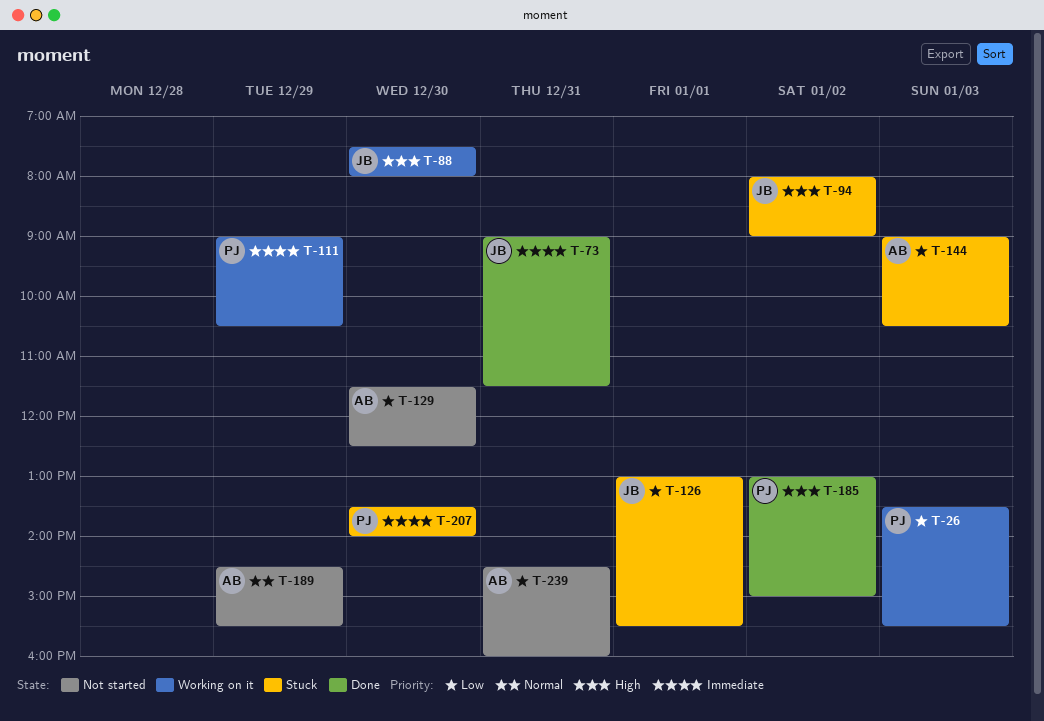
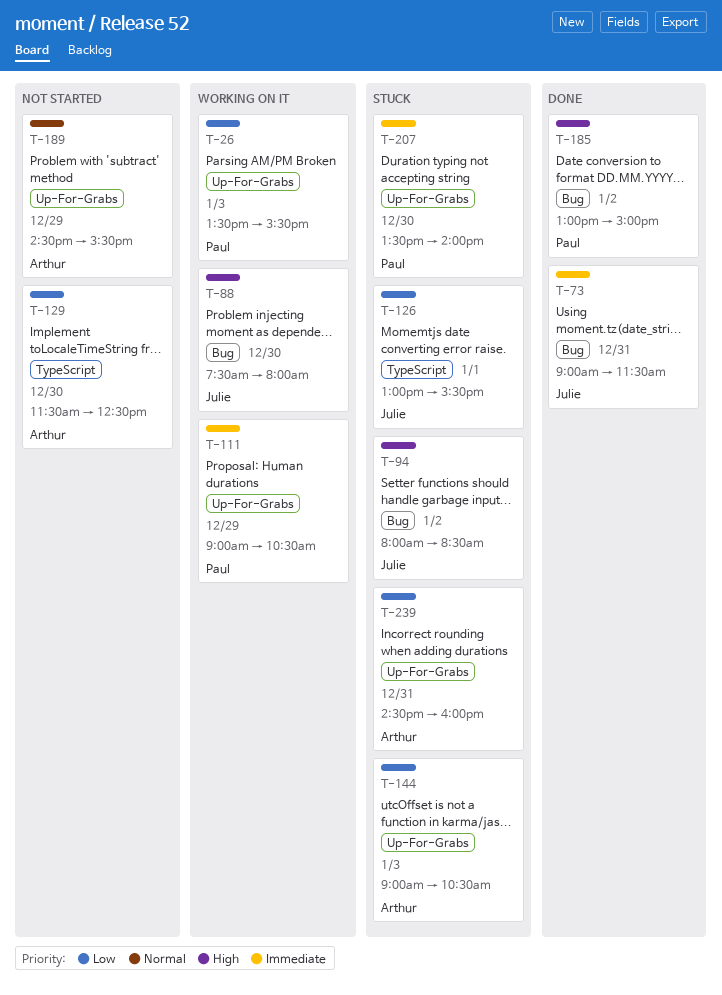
T-94, ends: 09:00 -> 08:30
T-239, status: Not started -> Stuck

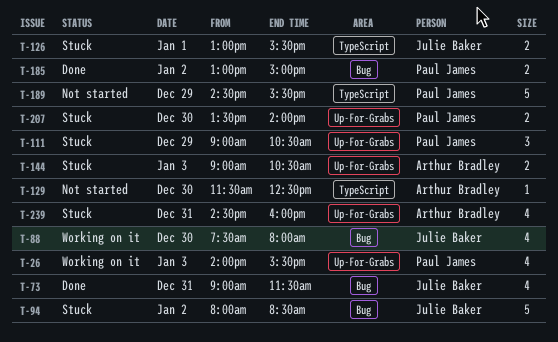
T-26, begins: 13:30 -> 14:00
T-111, status: Working on it -> Stuck
T-189, owner: Arthur Bradley -> Paul James
T-189, label: Up-For-Grabs -> TypeScript

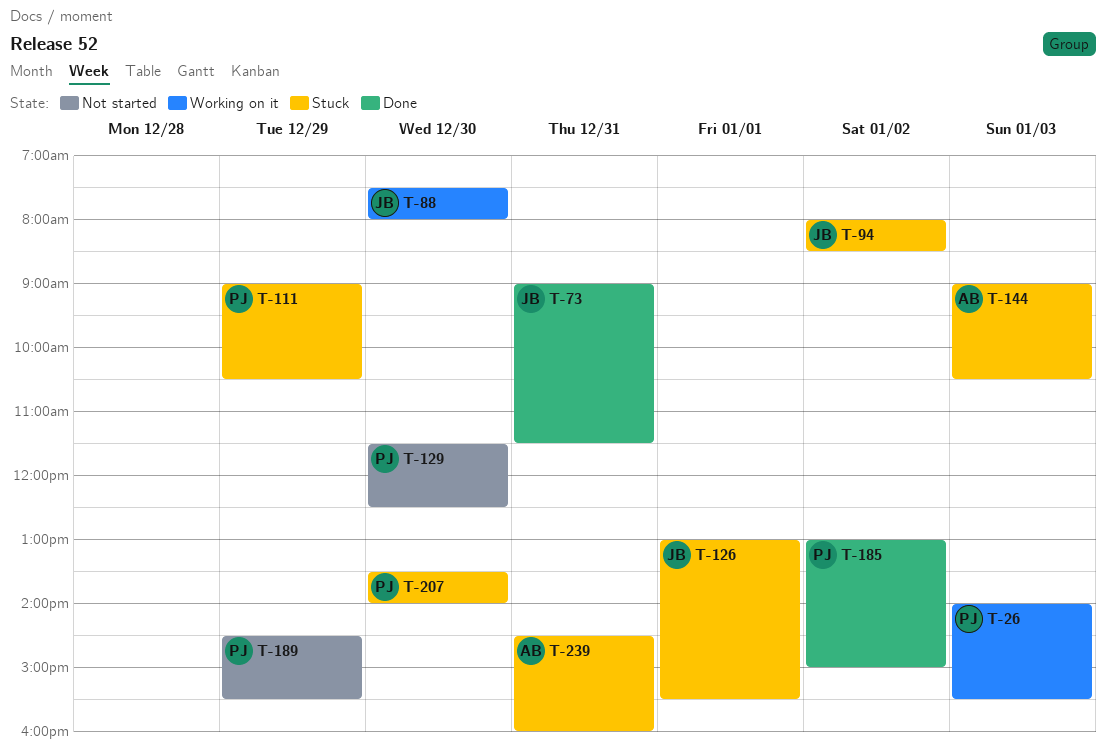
T-129, owner: Arthur Bradley -> Paul James

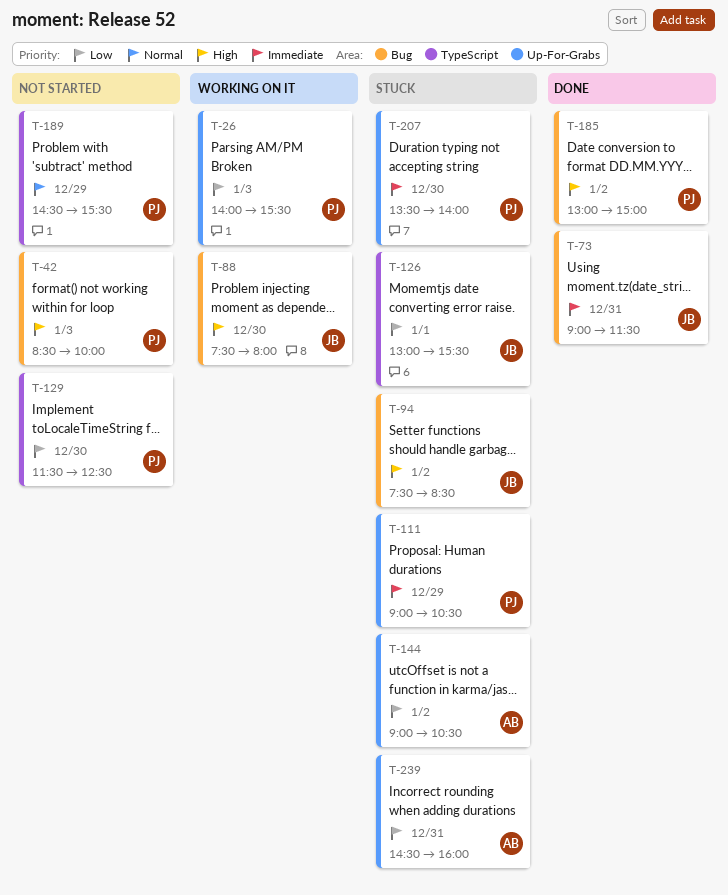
T-42: none -> present
T-94, begins: 08:00 -> 07:30
T-144, day: Jan 3 -> Jan 2

